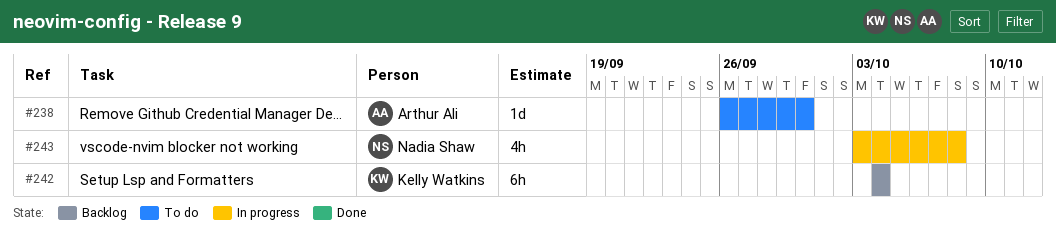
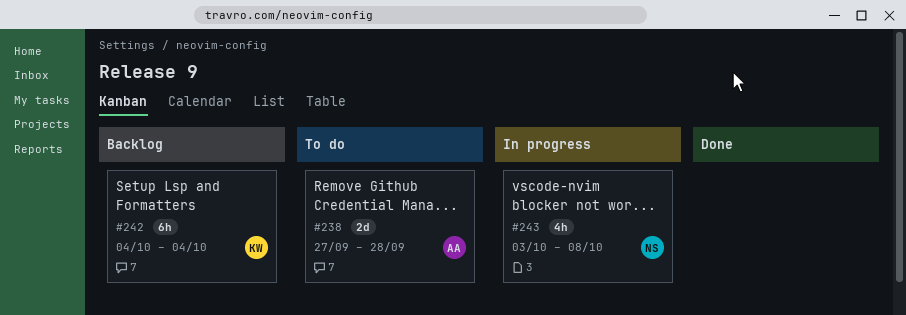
#238, estimate: 1d -> 2d
#238, start: Sep 26 -> Sep 27
#238, due: Sep 30 -> Sep 28

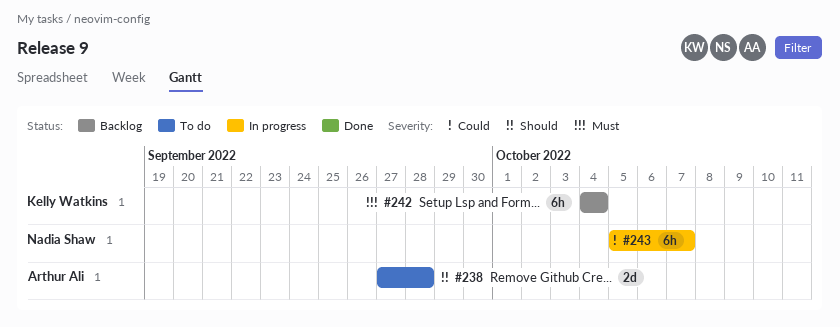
#243, estimate: 4h -> 6h
#243, start: Oct 3 -> Oct 5
#243, due: Oct 8 -> Oct 7

